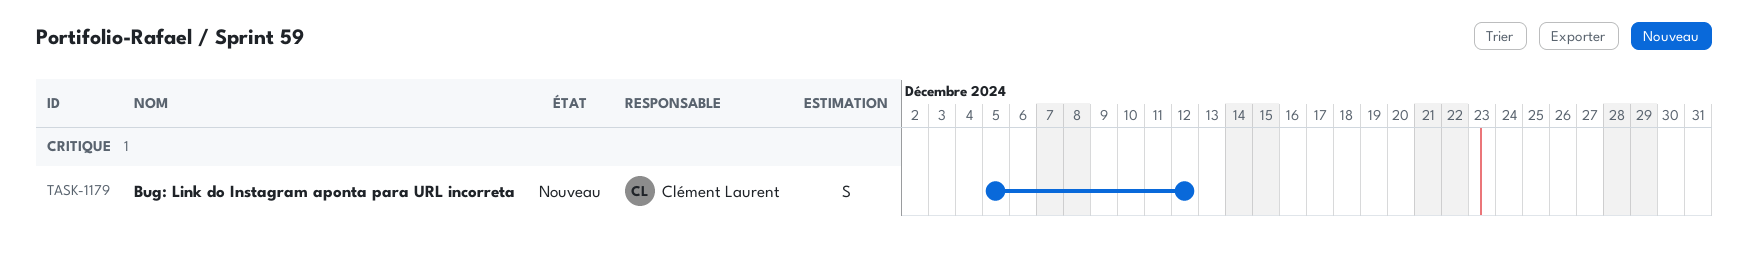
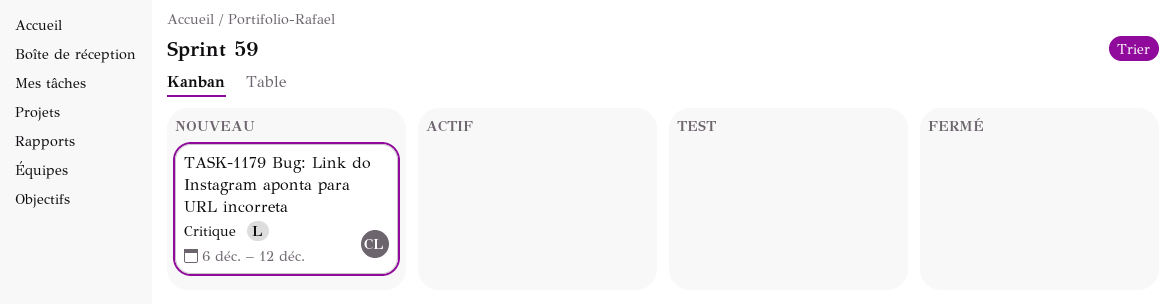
TASK-1179, estimate: S -> L
TASK-1179, start: Dec 5 -> Dec 6

